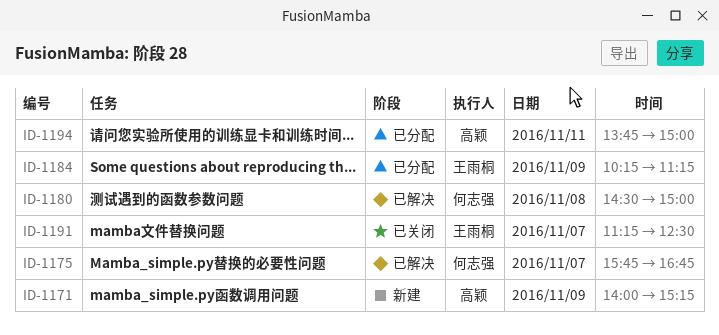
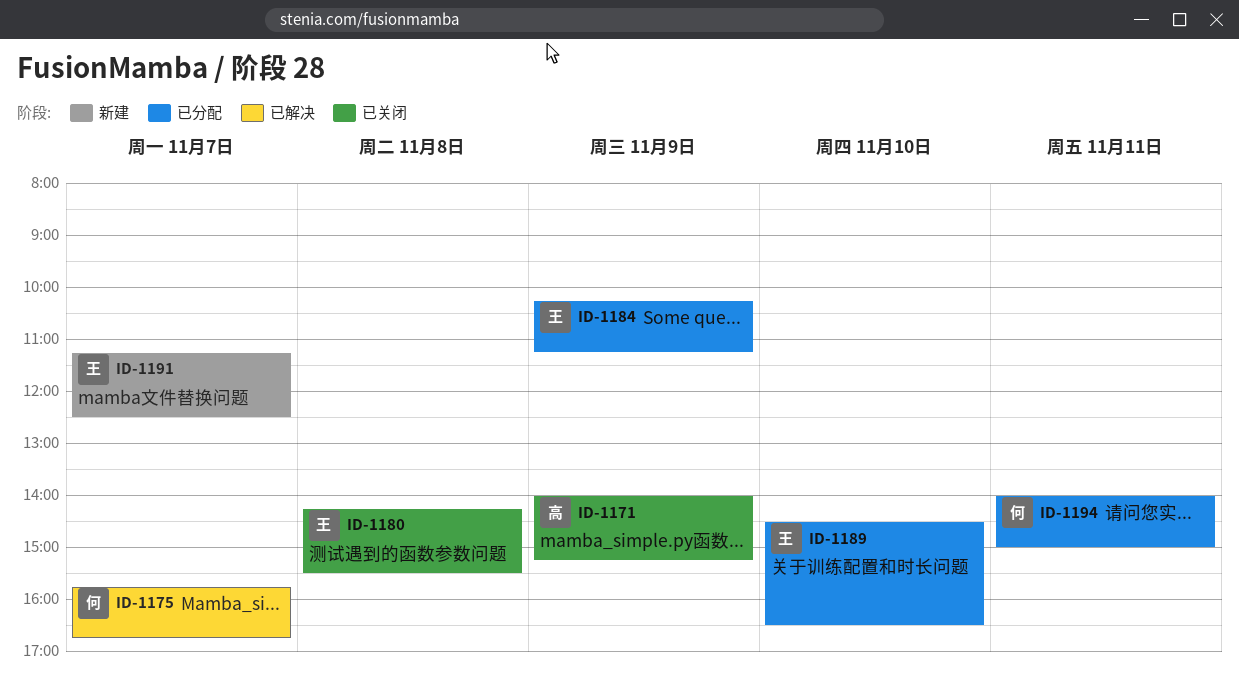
ID-1171, status: 新建 -> 已关闭
ID-1180, status: 已解决 -> 已关闭
ID-1180, owner: 何志强 -> 王雨桐
ID-1180, begins: 14:30 -> 14:15
ID-1180, ends: 15:00 -> 15:30
ID-1189: none -> present
ID-1191, status: 已关闭 -> 新建
ID-1194, owner: 高颖 -> 何志强
ID-1194, begins: 13:45 -> 14:00

